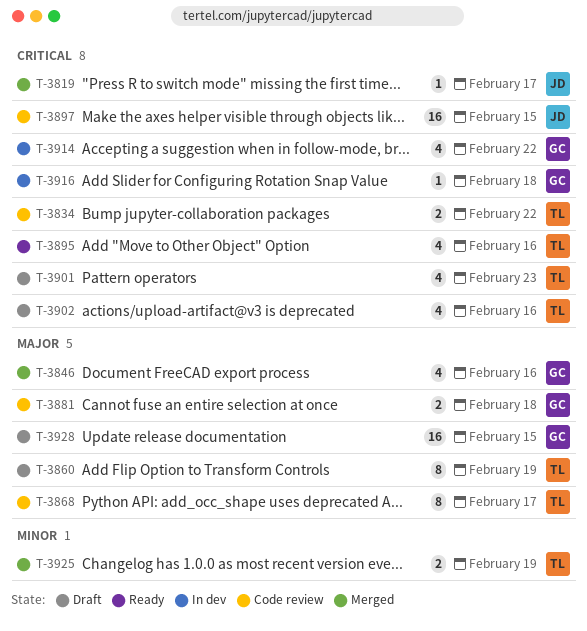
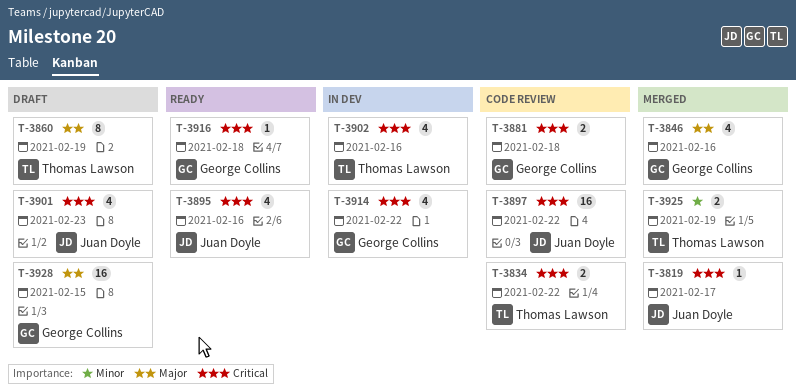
T-3868: present -> none
T-3881, priority: Major -> Critical
T-3895, owner: Thomas Lawson -> Juan Doyle
T-3897, due: Feb 15 -> Feb 22
T-3901, owner: Thomas Lawson -> Juan Doyle
T-3902, status: Draft -> In dev
T-3916, status: In dev -> Ready

